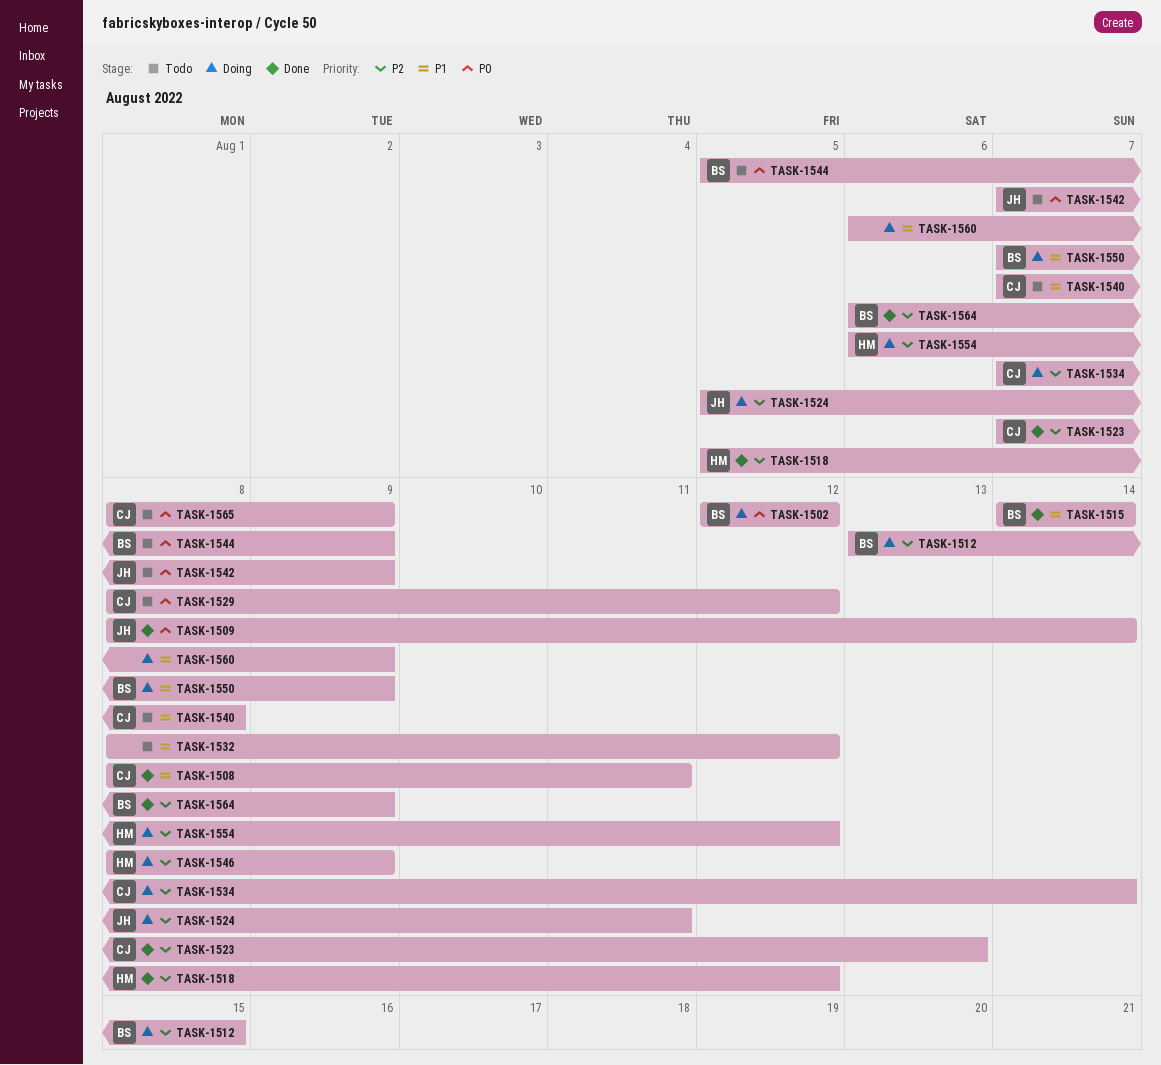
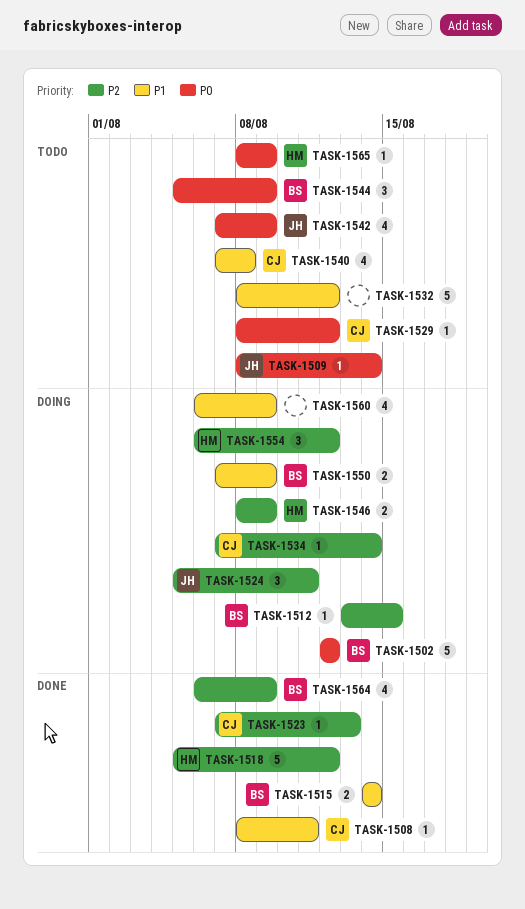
TASK-1509, status: Done -> Todo
TASK-1565, owner: CJ -> HM

